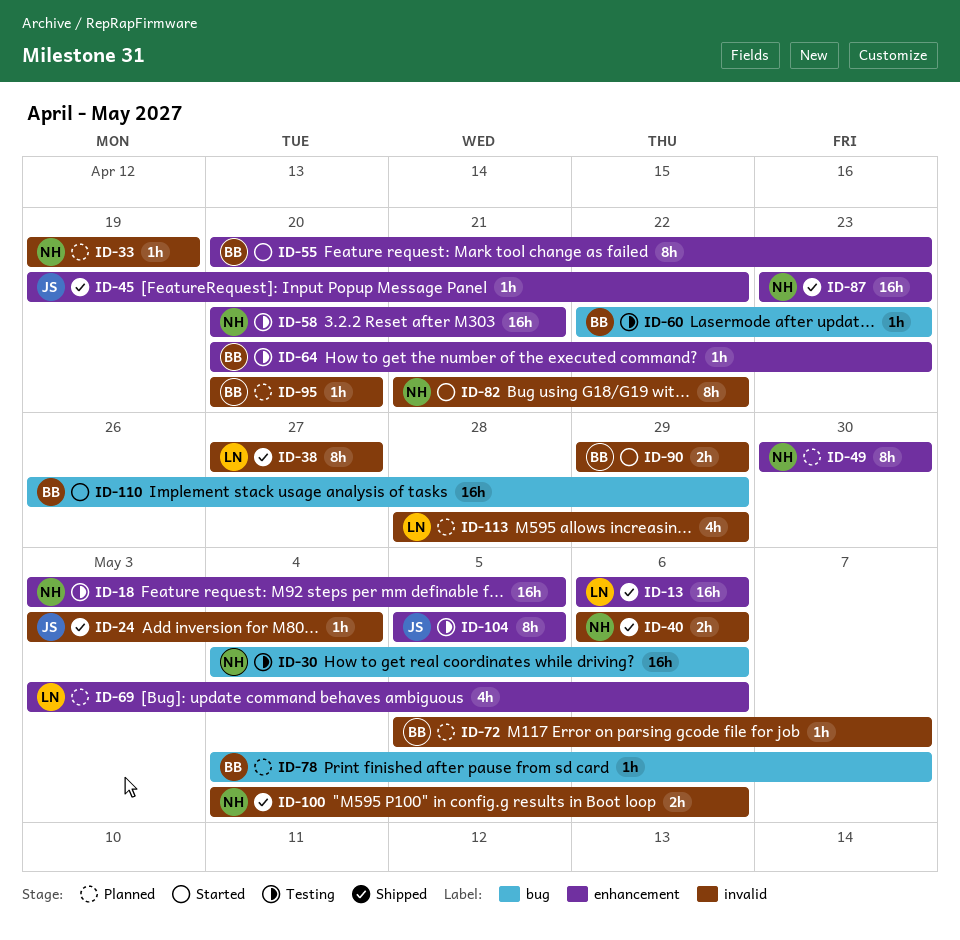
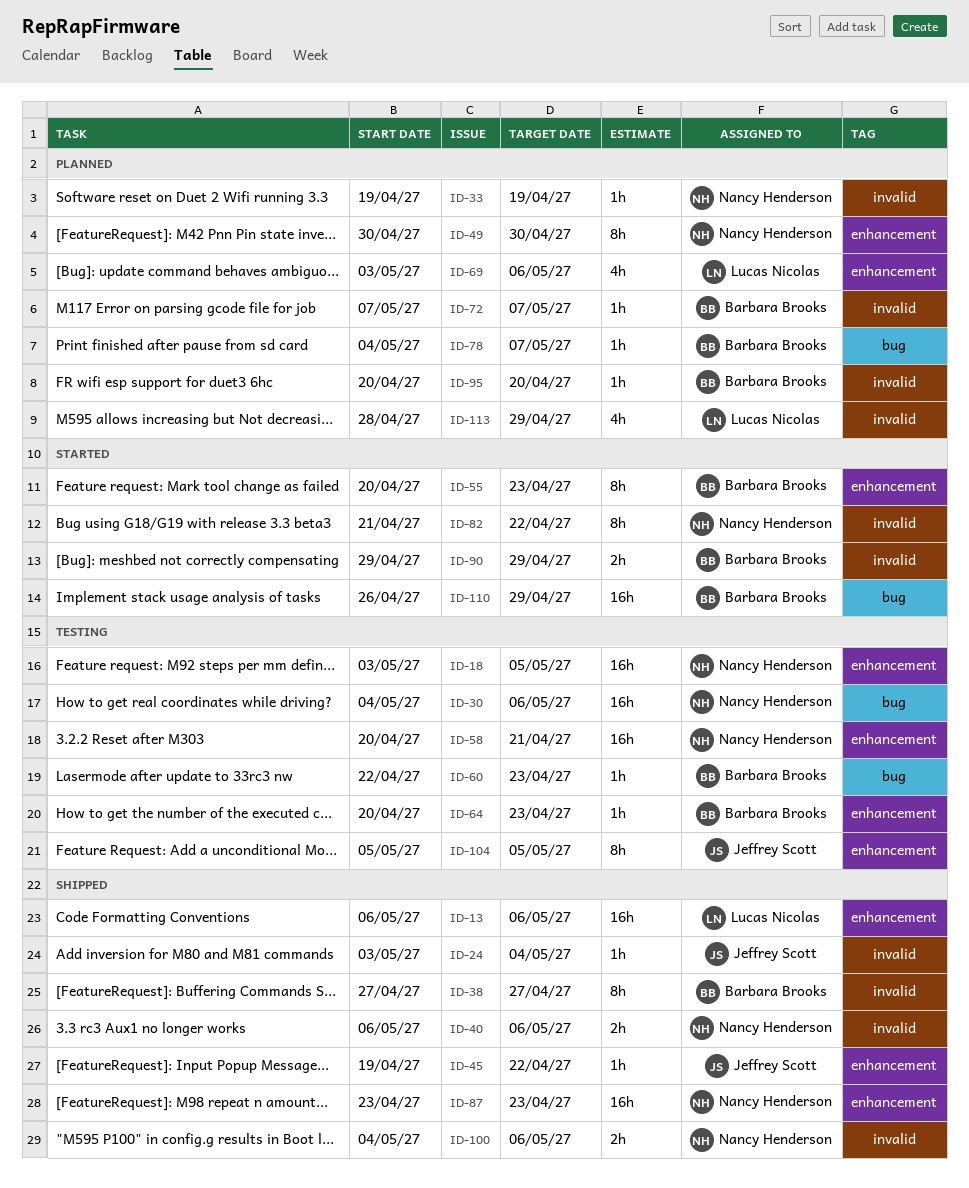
ID-38, owner: Lucas Nicolas -> Barbara Brooks
ID-72, start: May 5 -> May 7

